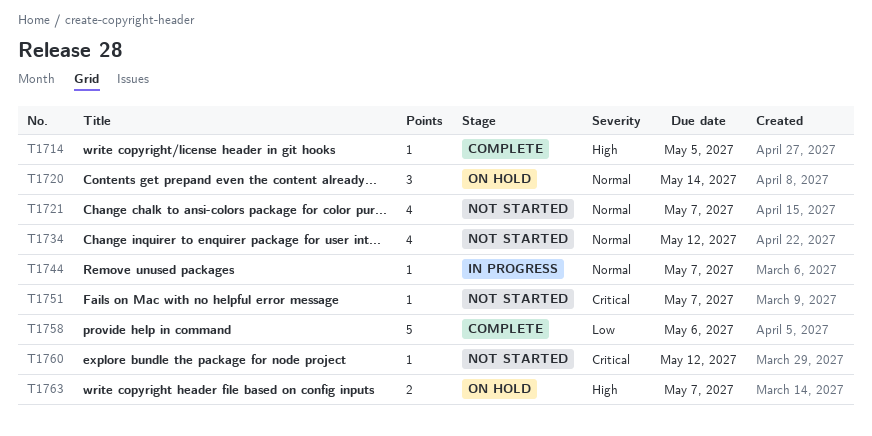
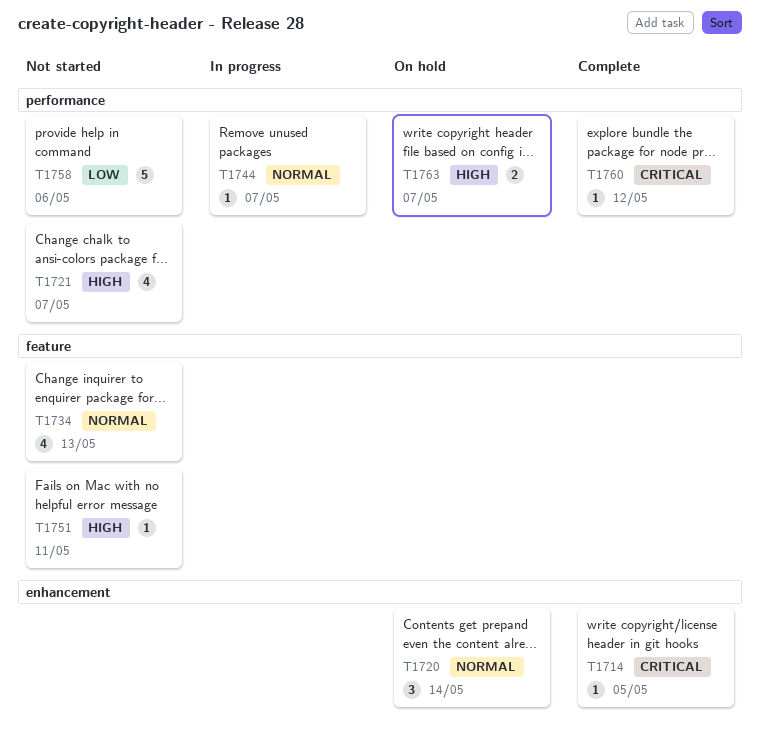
T1714, priority: High -> Critical
T1721, priority: Normal -> High
T1734, due: May 12 -> May 13
T1751, priority: Critical -> High
T1751, due: May 7 -> May 11
T1758, status: Complete -> Not started
T1760, status: Not started -> Complete

